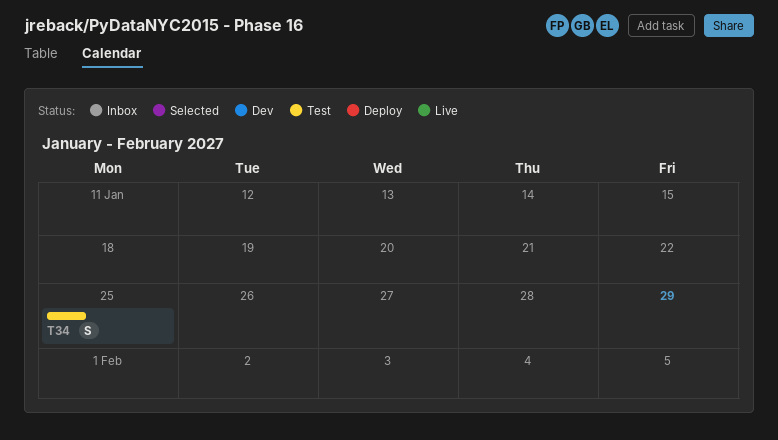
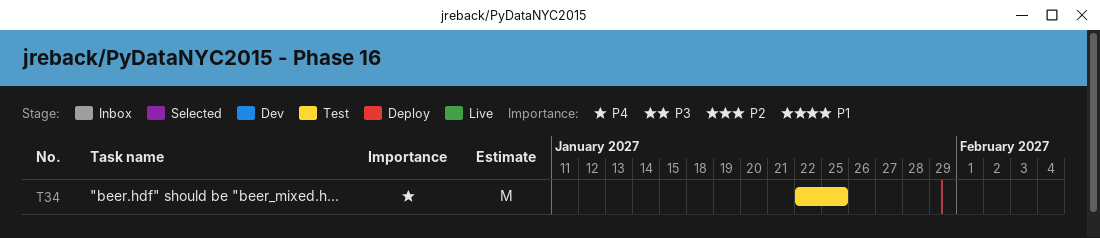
T34, estimate: S -> M

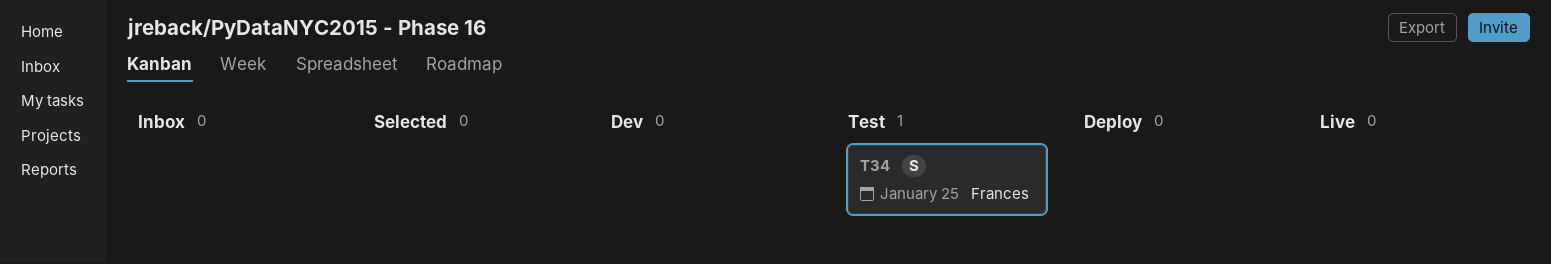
T34, estimate: M -> S

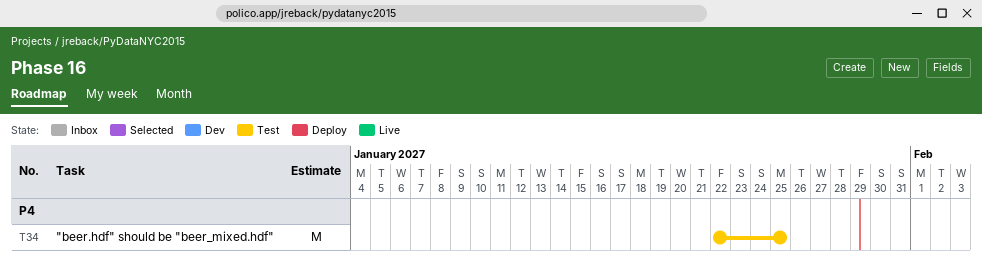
T34, estimate: S -> M

